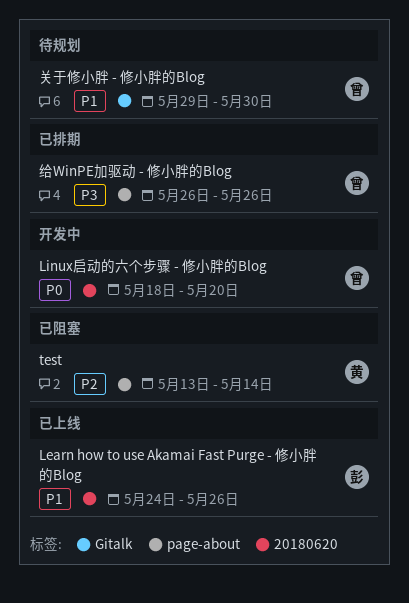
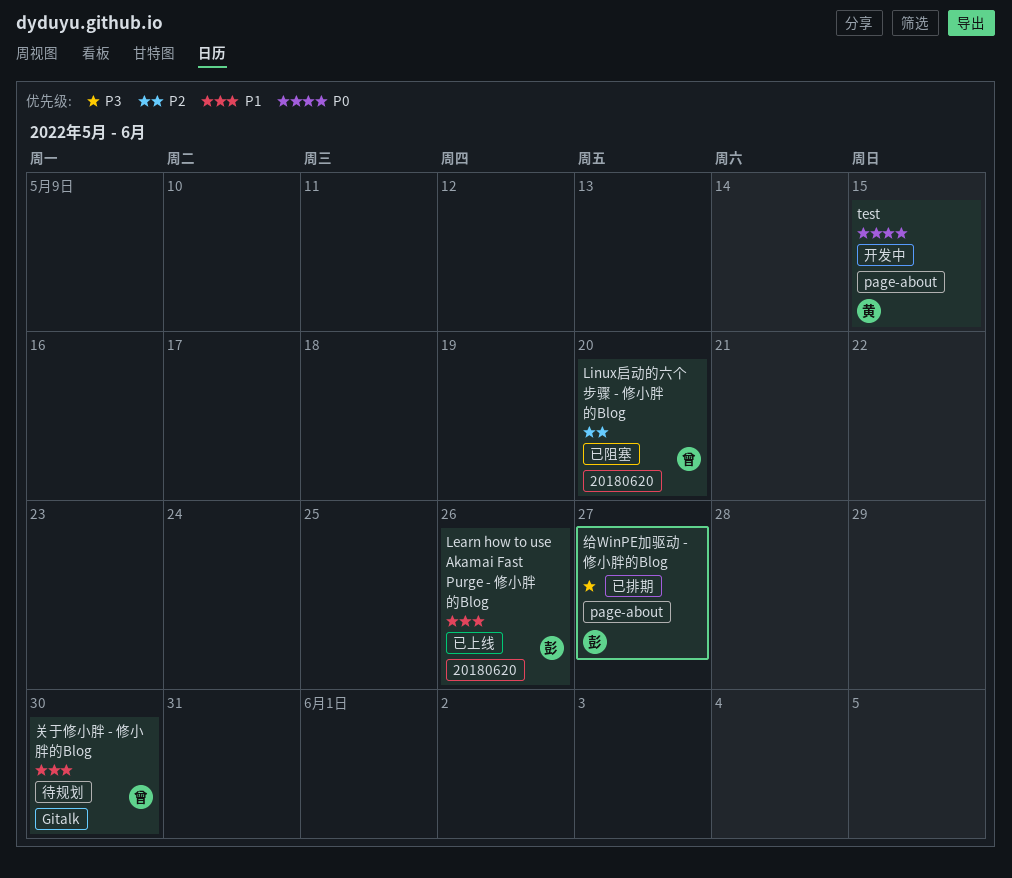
Linux启动的六个步骤 - 修小胖的Blog, status: 开发中 -> 已阻塞
Linux启动的六个步骤 - 修小胖的Blog, priority: P0 -> P2
test, status: 已阻塞 -> 开发中
test, priority: P2 -> P0
test, due: May 14 -> May 15
给WinPE加驱动 - 修小胖的Blog, owner: 曾 -> 彭
给WinPE加驱动 - 修小胖的Blog, due: May 26 -> May 27

